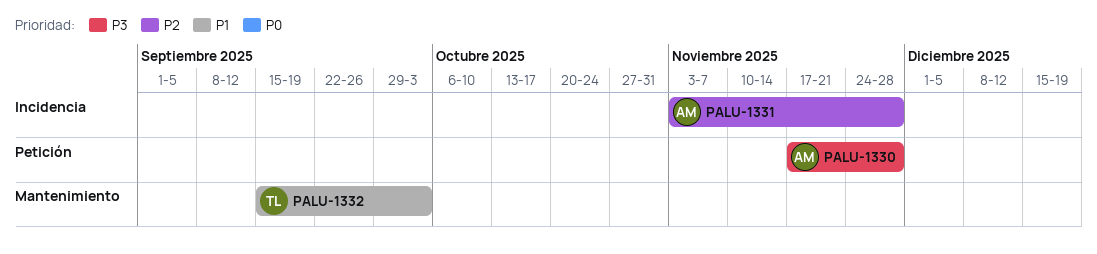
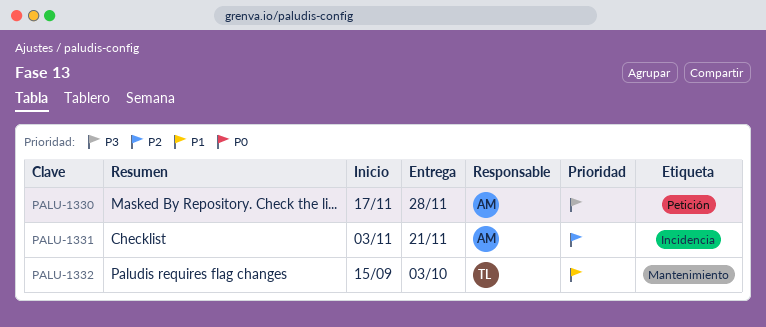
PALU-1331, due: Nov 28 -> Nov 21

